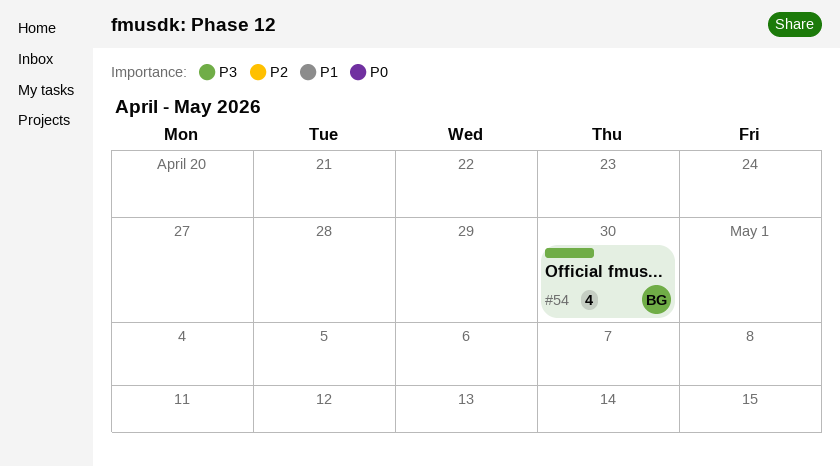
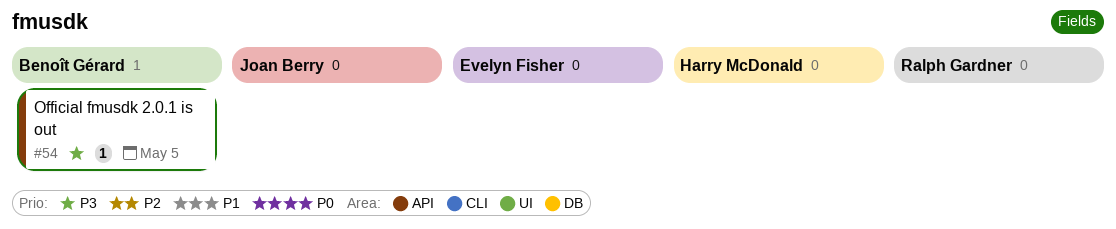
#54, estimate: 4 -> 1
#54, due: Apr 30 -> May 5

